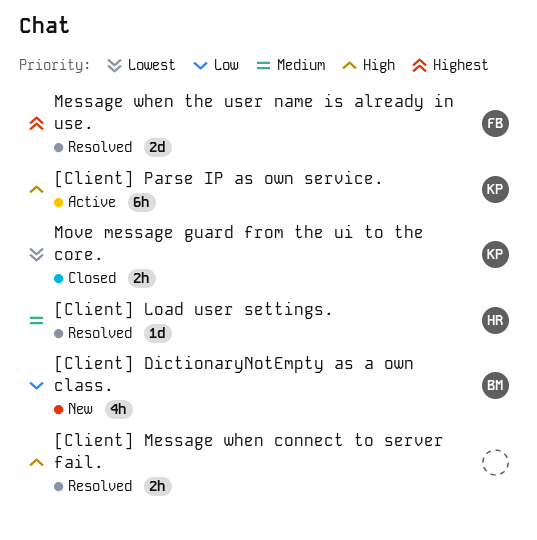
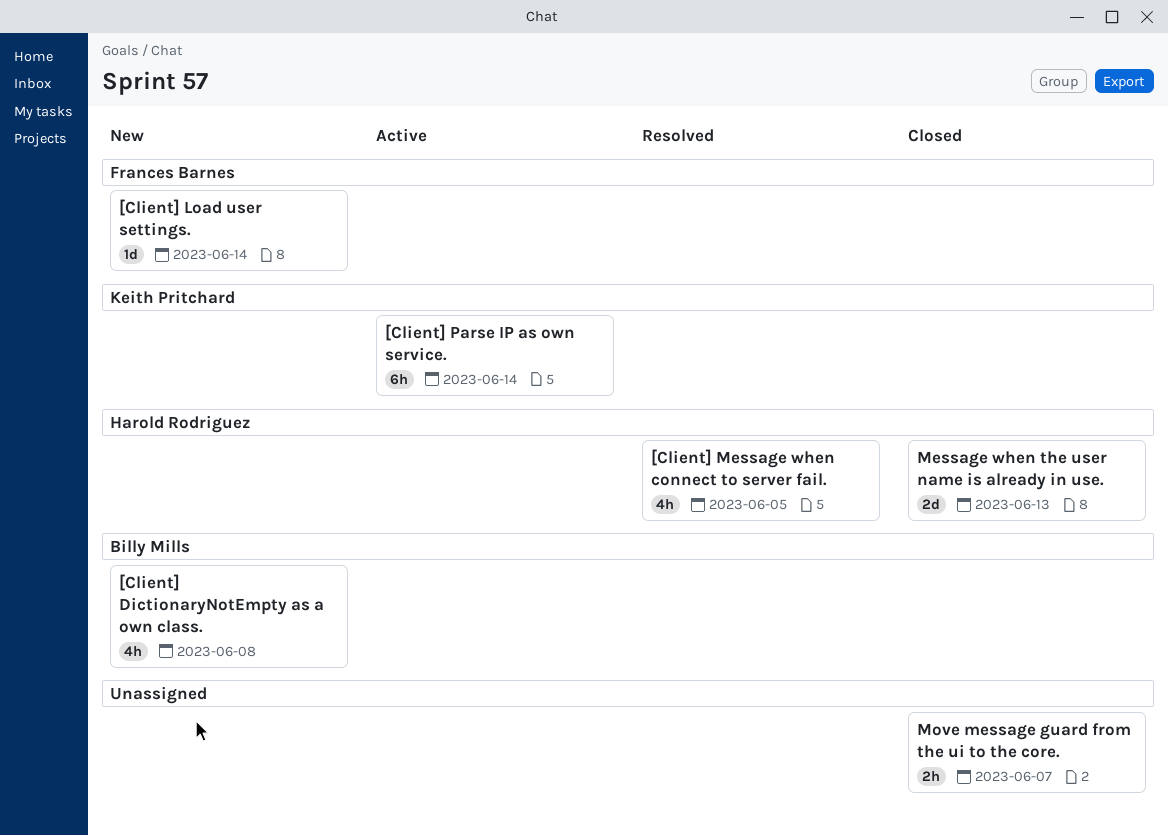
[Client] Load user settings., status: Resolved -> New
[Client] Load user settings., owner: Harold Rodriguez -> Frances Barnes
[Client] Message when connect to server fail., owner: none -> Harold Rodriguez
[Client] Message when connect to server fail., estimate: 2h -> 4h
Message when the user name is already in use., status: Resolved -> Closed
Message when the user name is already in use., owner: Frances Barnes -> Harold Rodriguez
Move message guard from the ui to the core., owner: Keith Pritchard -> none

